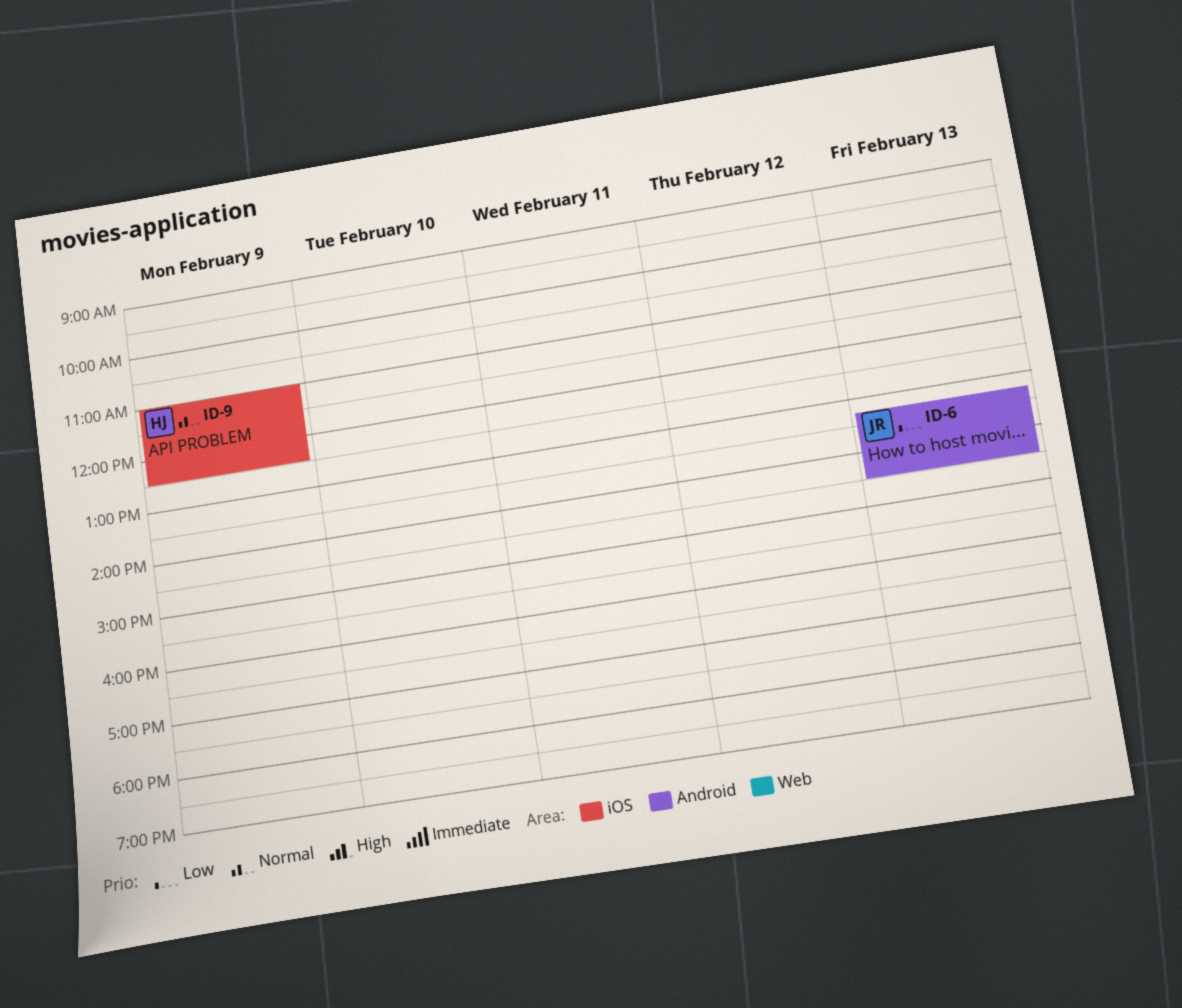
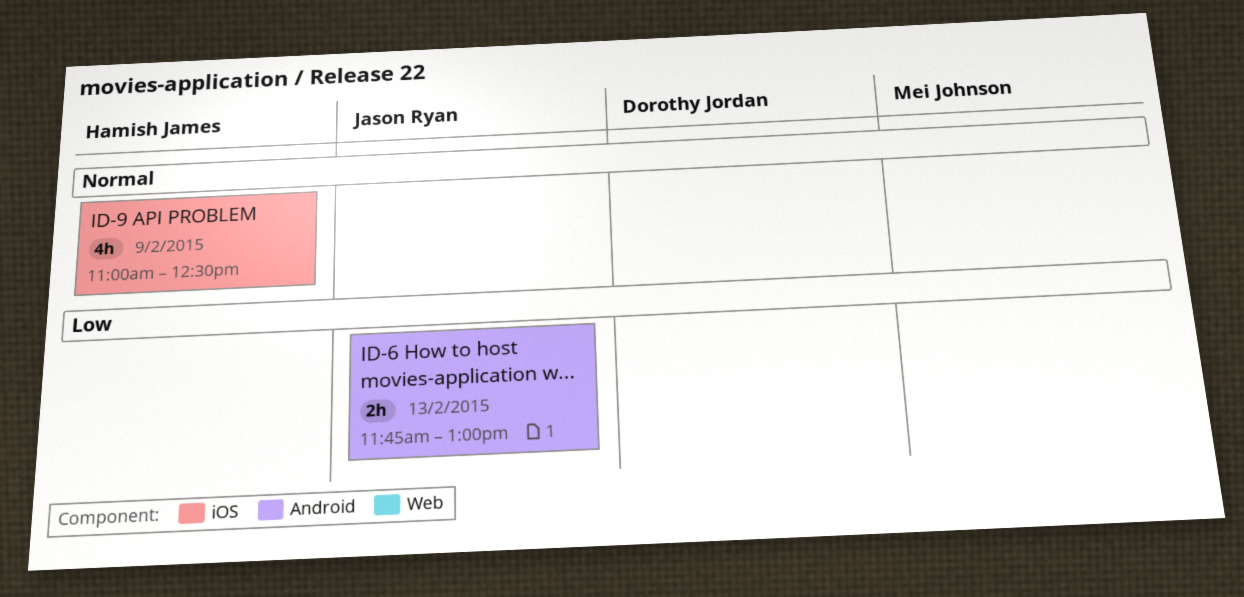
ID-6, begins: 13:15 -> 11:45
ID-6, ends: 14:30 -> 13:00

